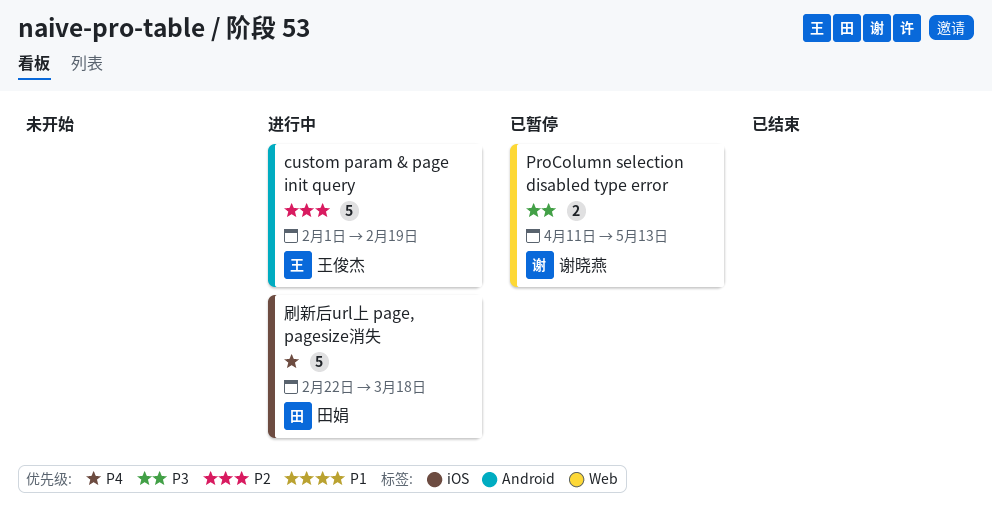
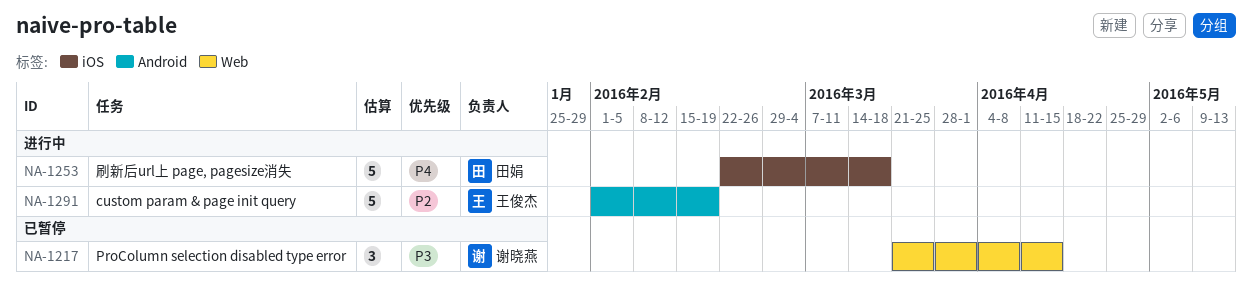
ProColumn selection disabled type error, estimate: 2 -> 3
ProColumn selection disabled type error, start: Apr 11 -> Mar 21
ProColumn selection disabled type error, due: May 13 -> Apr 15

